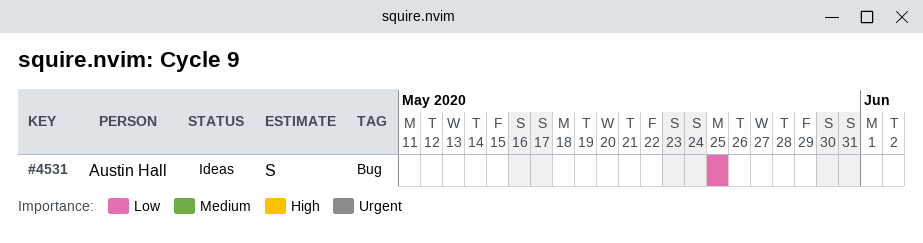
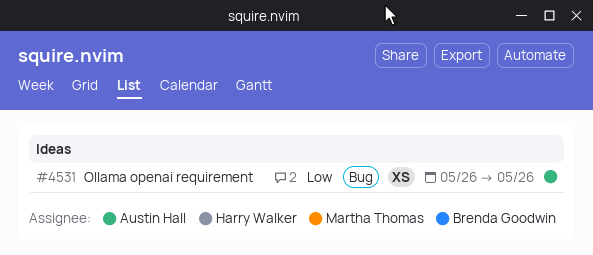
#4531, estimate: S -> XS
#4531, start: May 25 -> May 26
#4531, due: May 25 -> May 26

